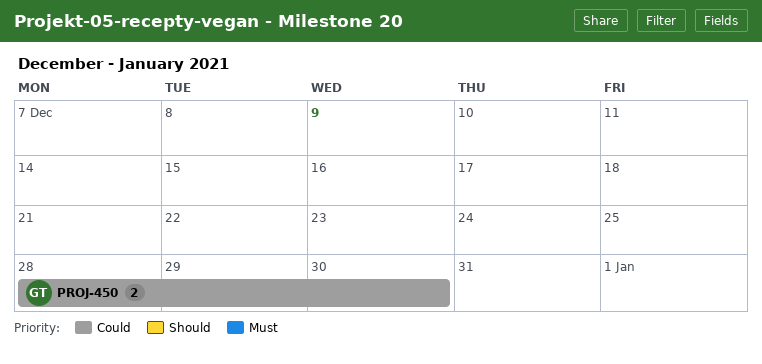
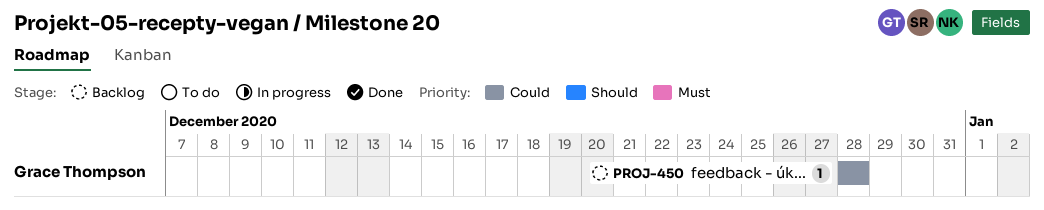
PROJ-450, estimate: 2 -> 1
PROJ-450, due: Dec 30 -> Dec 28

